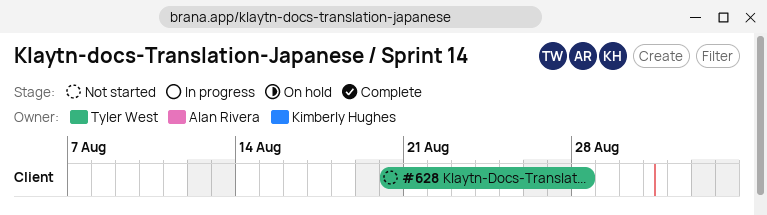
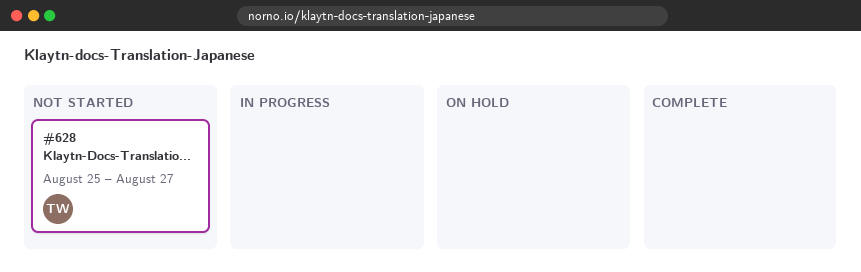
#628, start: Aug 20 -> Aug 25
#628, due: Aug 28 -> Aug 27

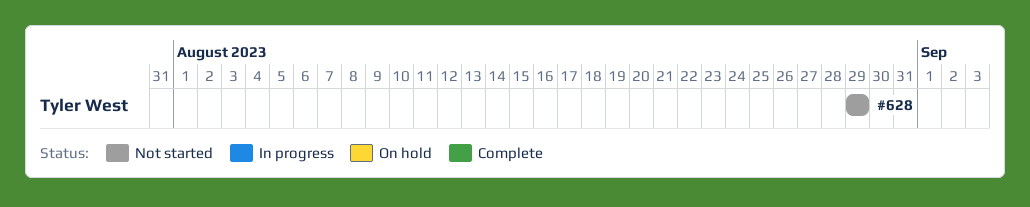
#628, start: Aug 25 -> Aug 29
#628, due: Aug 27 -> Aug 29

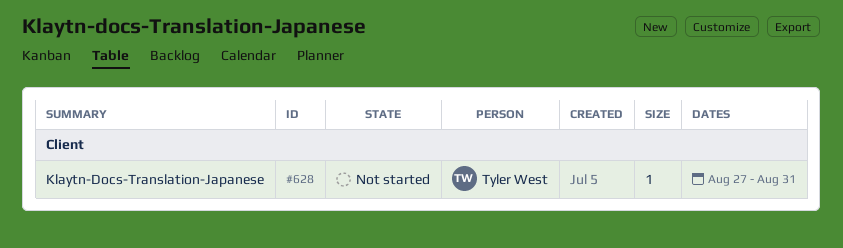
#628, start: Aug 29 -> Aug 27
#628, due: Aug 29 -> Aug 31

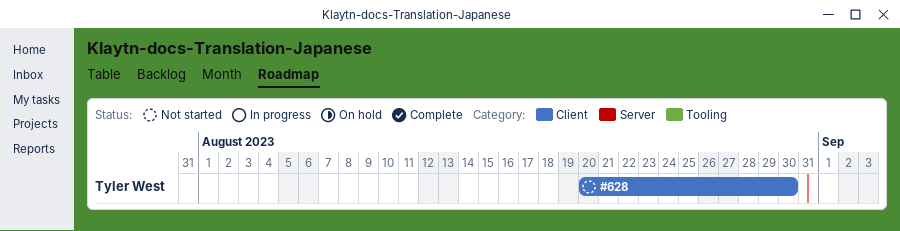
#628, start: Aug 27 -> Aug 20
#628, due: Aug 31 -> Aug 30

